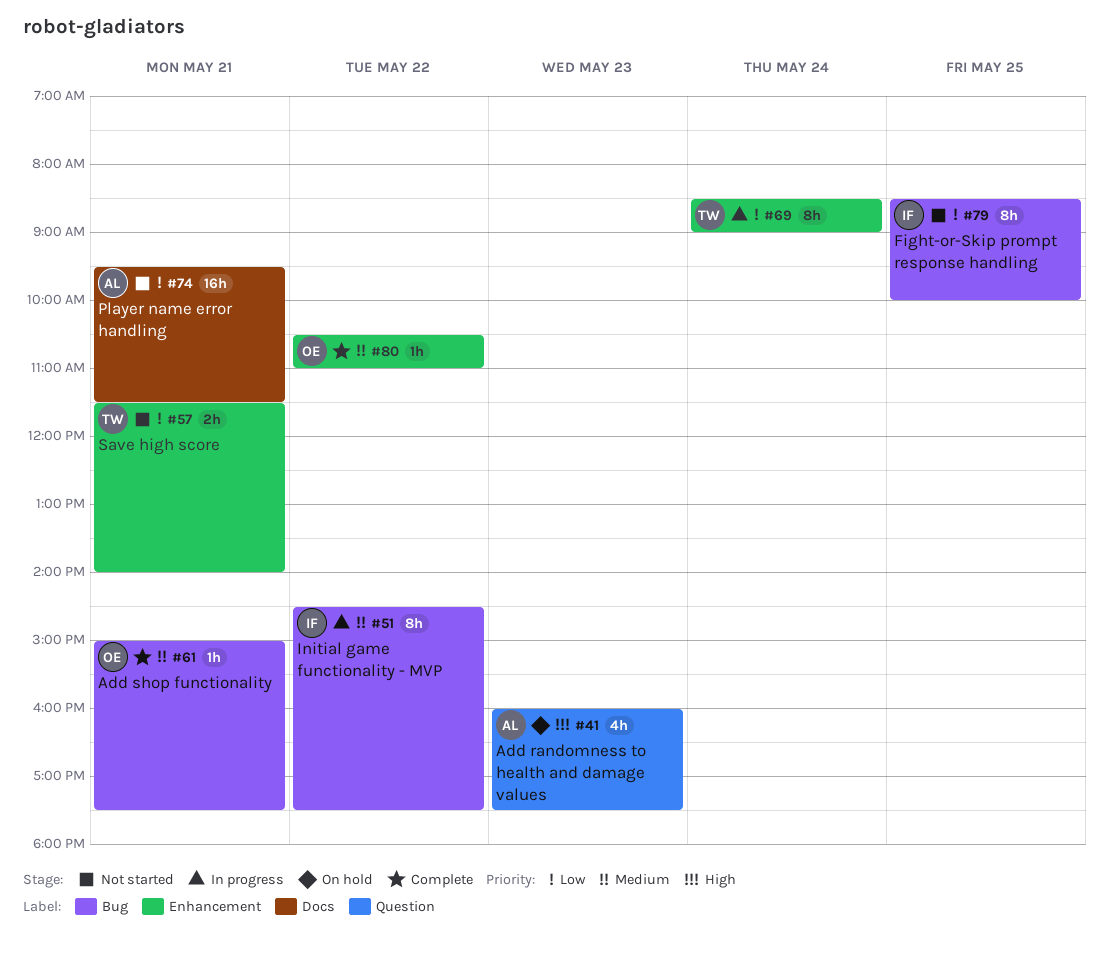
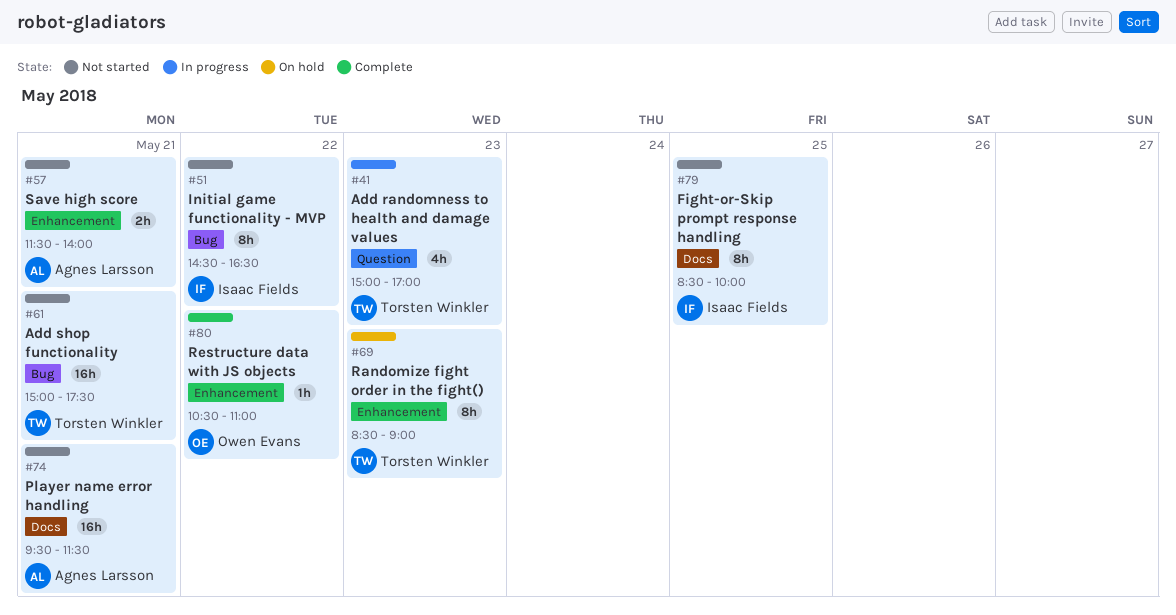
#41, status: On hold -> In progress
#41, owner: Agnes Larsson -> Torsten Winkler
#41, begins: 16:00 -> 15:00
#41, ends: 17:30 -> 17:00
#51, status: In progress -> Not started
#51, ends: 17:30 -> 16:30
#57, owner: Torsten Winkler -> Agnes Larsson
#61, status: Complete -> Not started
#61, owner: Owen Evans -> Torsten Winkler
#61, estimate: 1h -> 16h
#69, status: In progress -> On hold
#69, day: May 24 -> May 23
#79, label: Bug -> Docs

